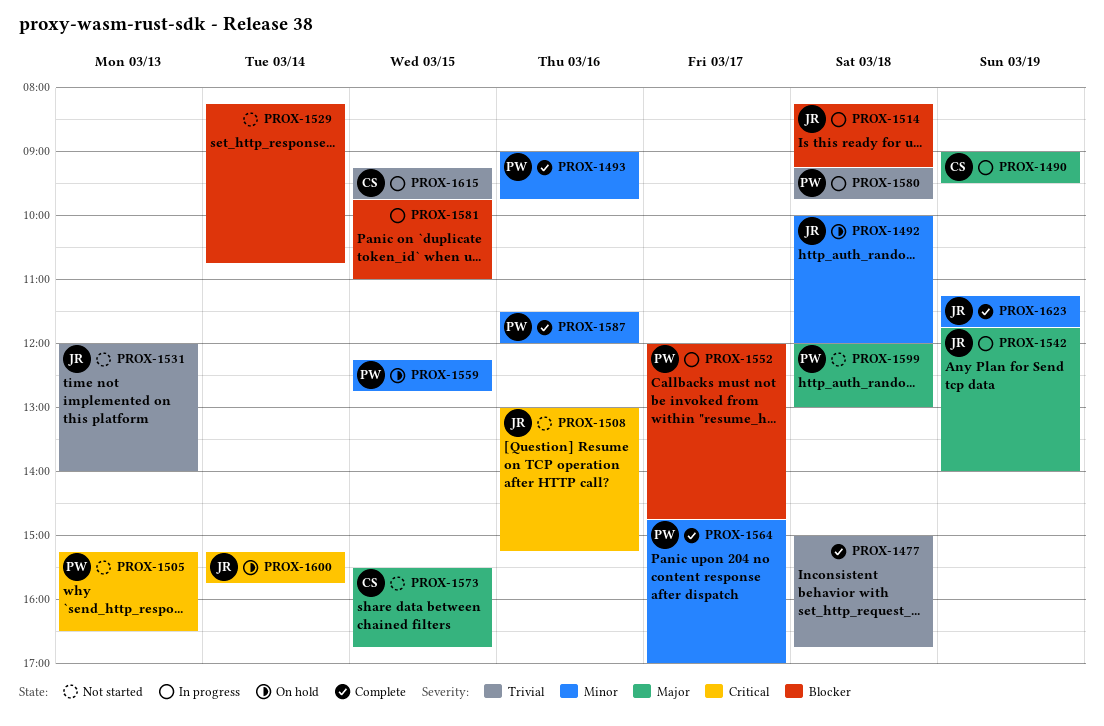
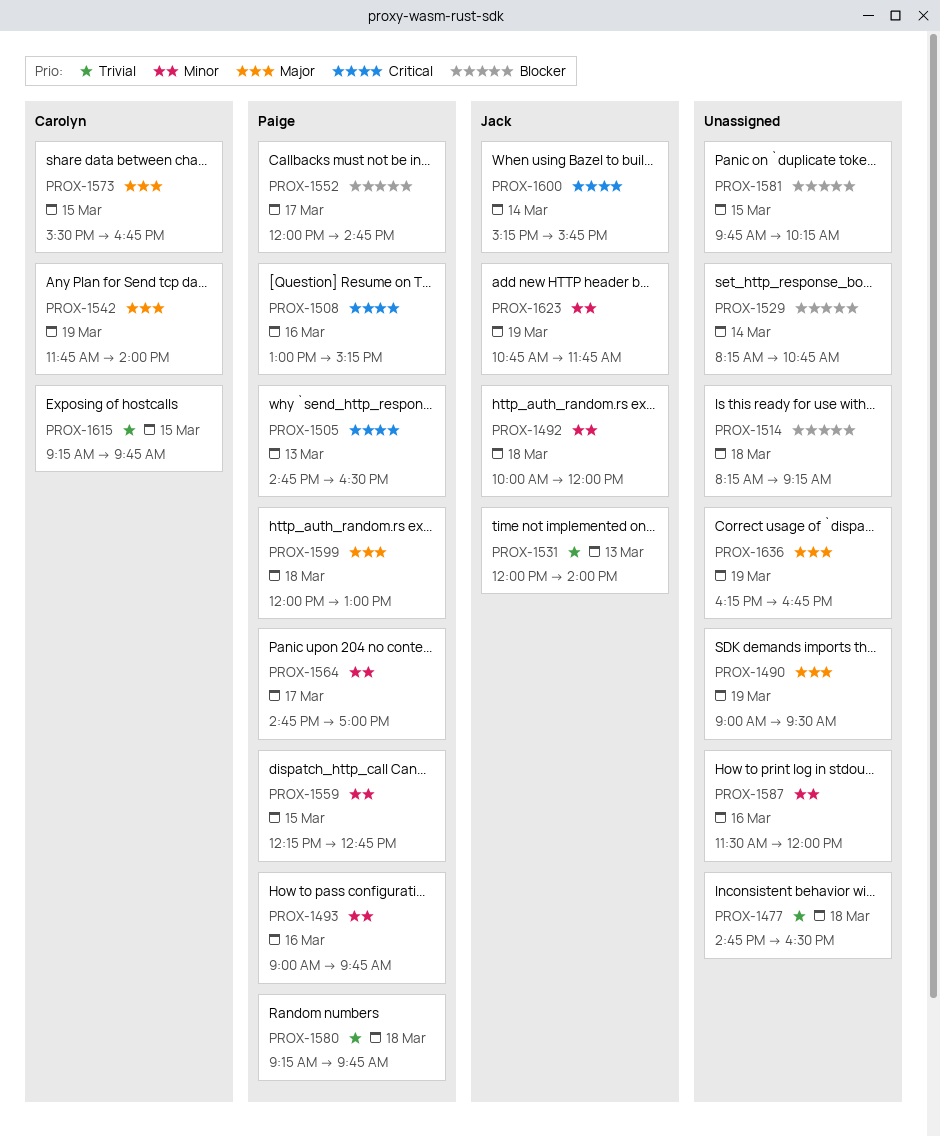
PROX-1477, begins: 15:00 -> 14:45
PROX-1477, ends: 16:45 -> 16:30
PROX-1490, owner: Carolyn -> none
PROX-1505, begins: 15:15 -> 14:45
PROX-1508, owner: Jack -> Paige
PROX-1514, owner: Jack -> none
PROX-1542, owner: Jack -> Carolyn
PROX-1581, ends: 11:00 -> 10:15
PROX-1587, owner: Paige -> none
PROX-1623, begins: 11:15 -> 10:45
PROX-1636: none -> present

